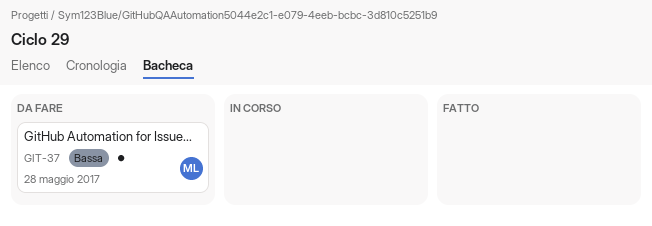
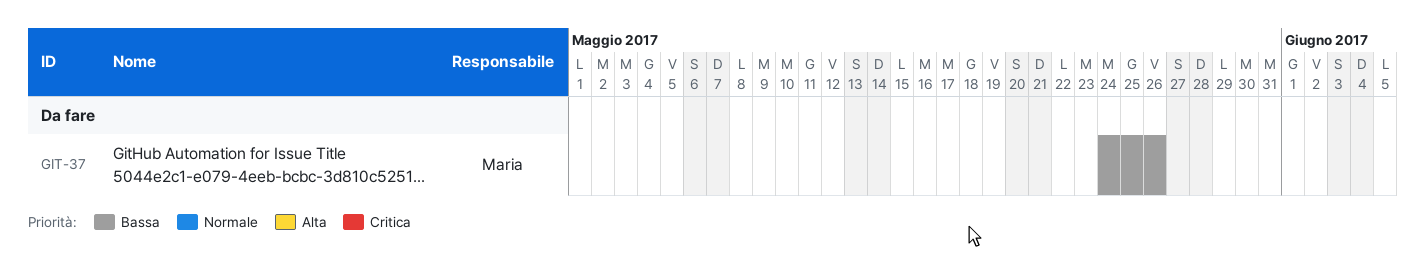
GIT-37, due: May 28 -> May 26

